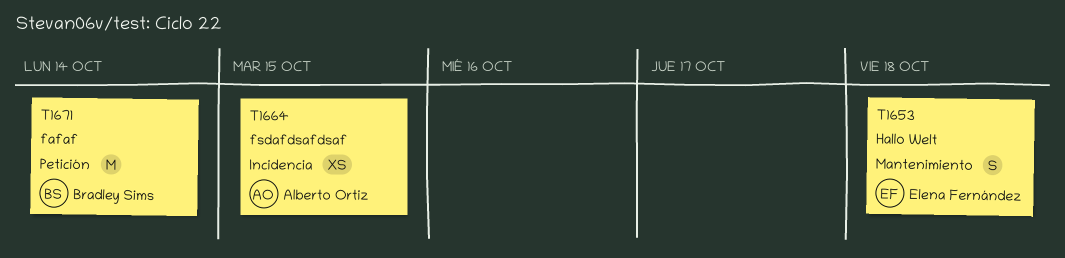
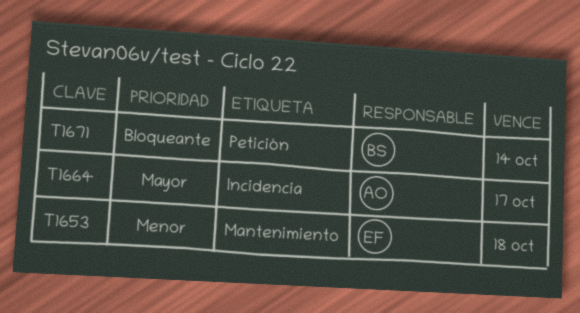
T1664, due: Oct 15 -> Oct 17

